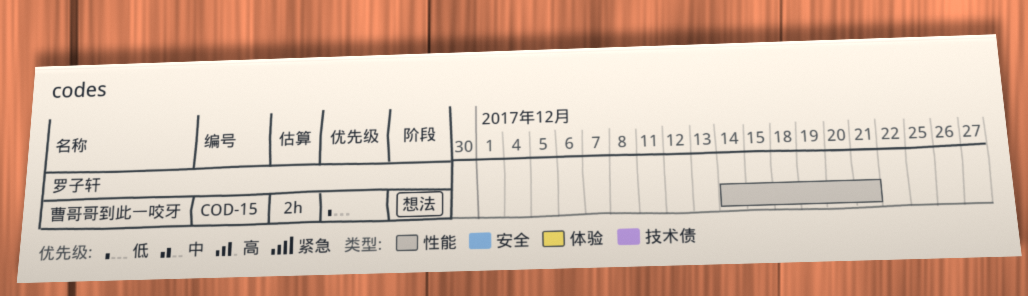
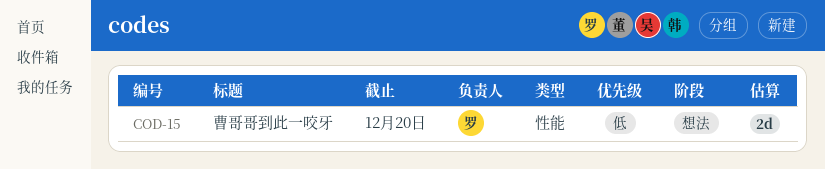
COD-15, estimate: 2h -> 2d
COD-15, due: Dec 21 -> Dec 20

